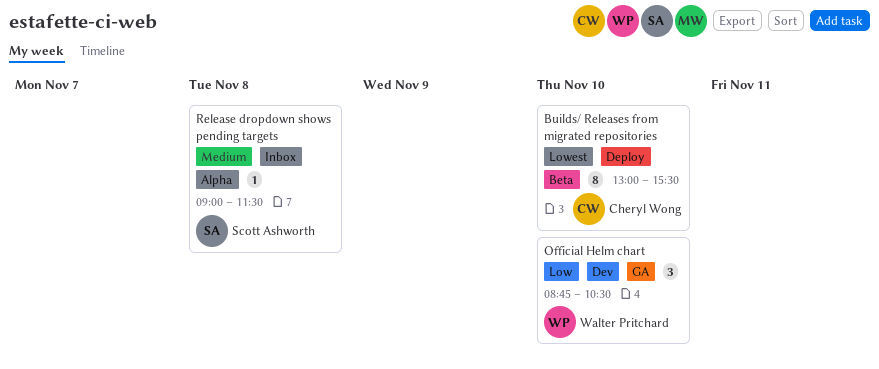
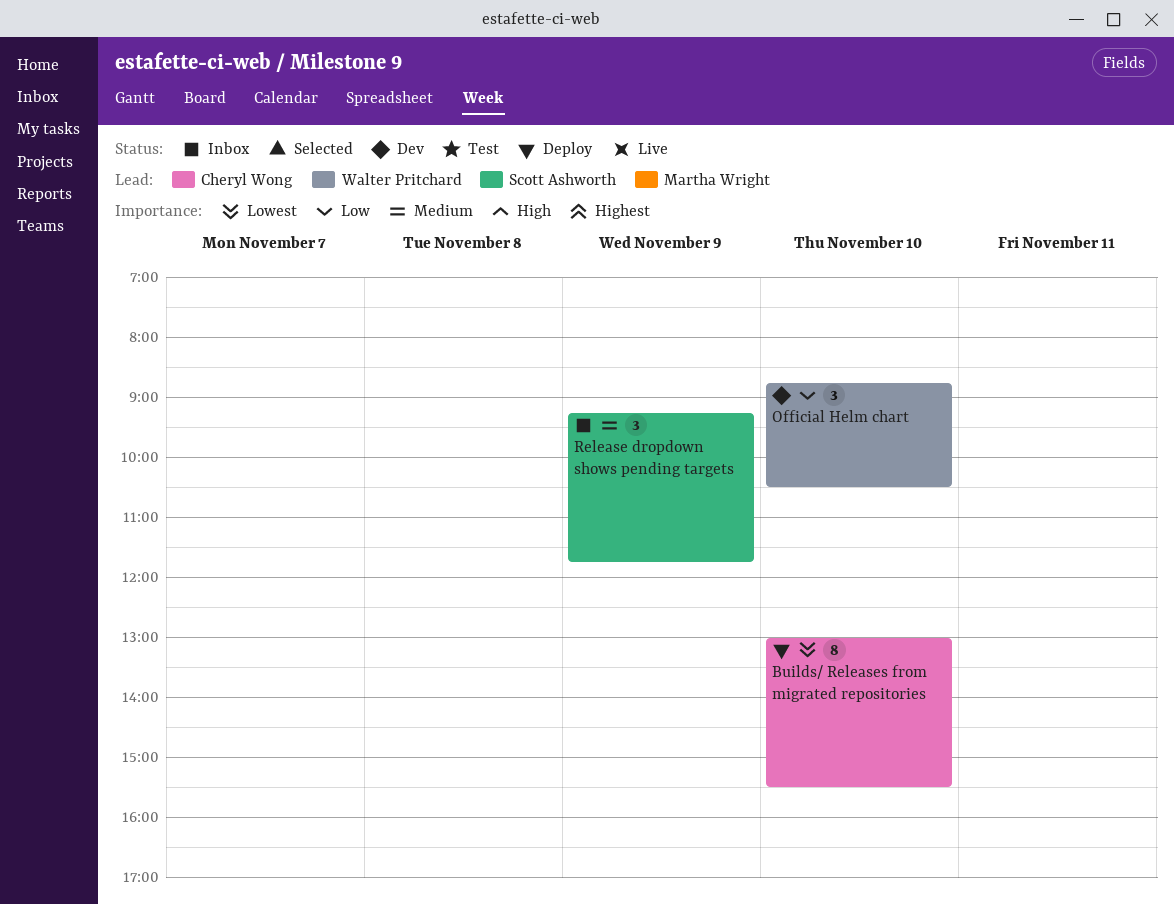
Release dropdown shows pending targets, estimate: 1 -> 3
Release dropdown shows pending targets, day: Nov 8 -> Nov 9
Release dropdown shows pending targets, begins: 09:00 -> 09:15
Release dropdown shows pending targets, ends: 11:30 -> 11:45

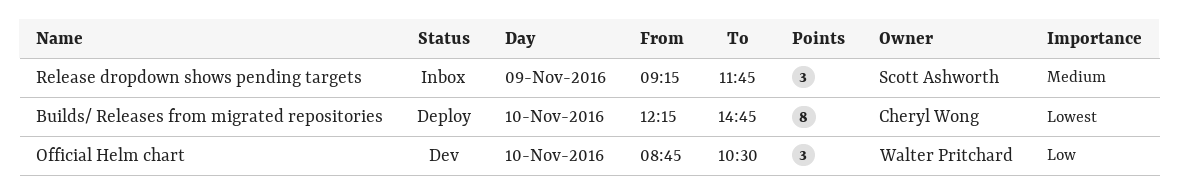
Builds/ Releases from migrated repositories, begins: 13:00 -> 12:15
Builds/ Releases from migrated repositories, ends: 15:30 -> 14:45

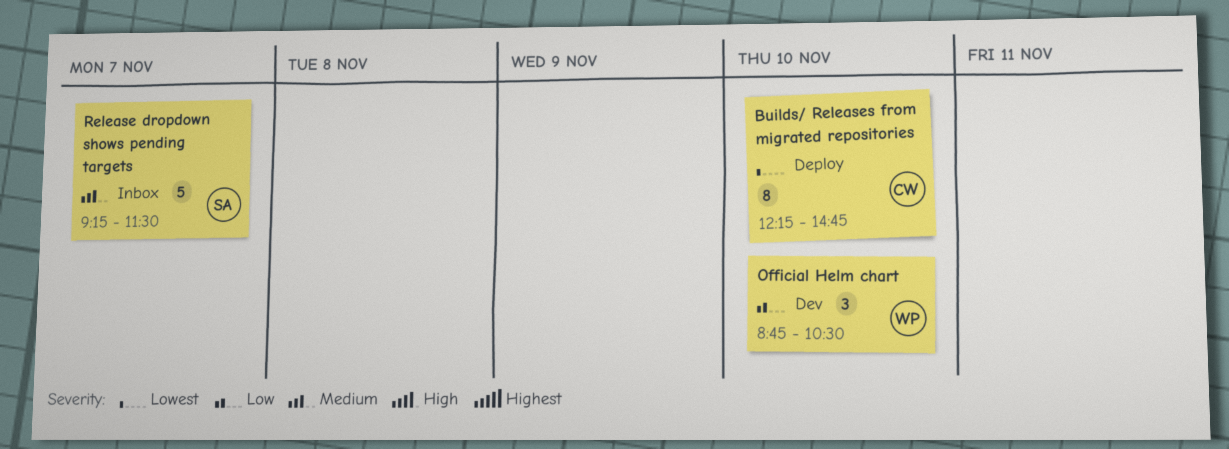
Release dropdown shows pending targets, estimate: 3 -> 5
Release dropdown shows pending targets, day: Nov 9 -> Nov 7
Release dropdown shows pending targets, ends: 11:45 -> 11:30

